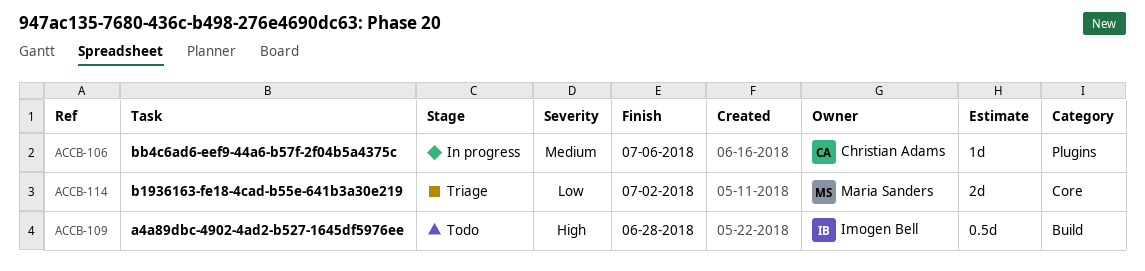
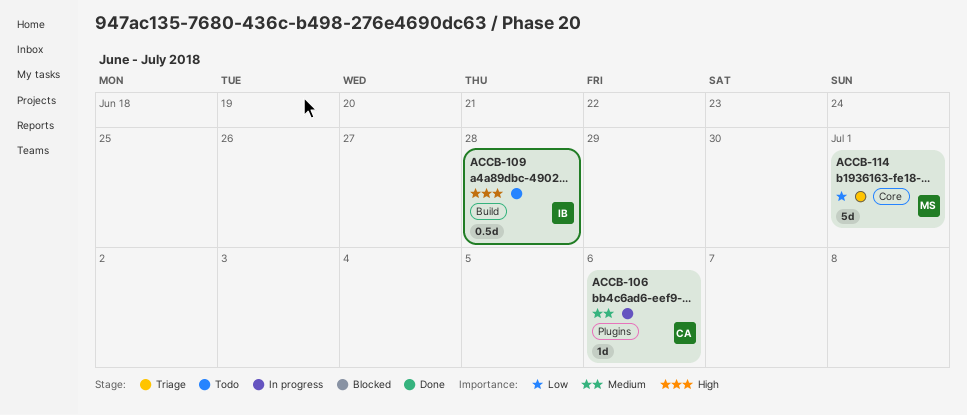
ACCB-114, estimate: 2d -> 5d
ACCB-114, due: Jul 2 -> Jul 1

